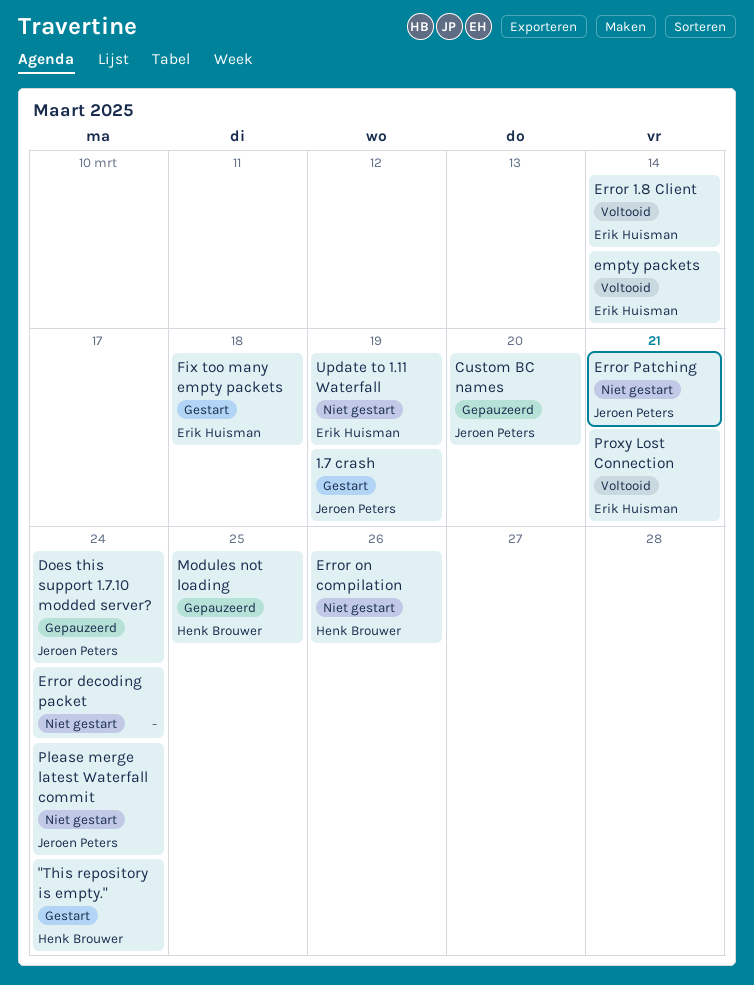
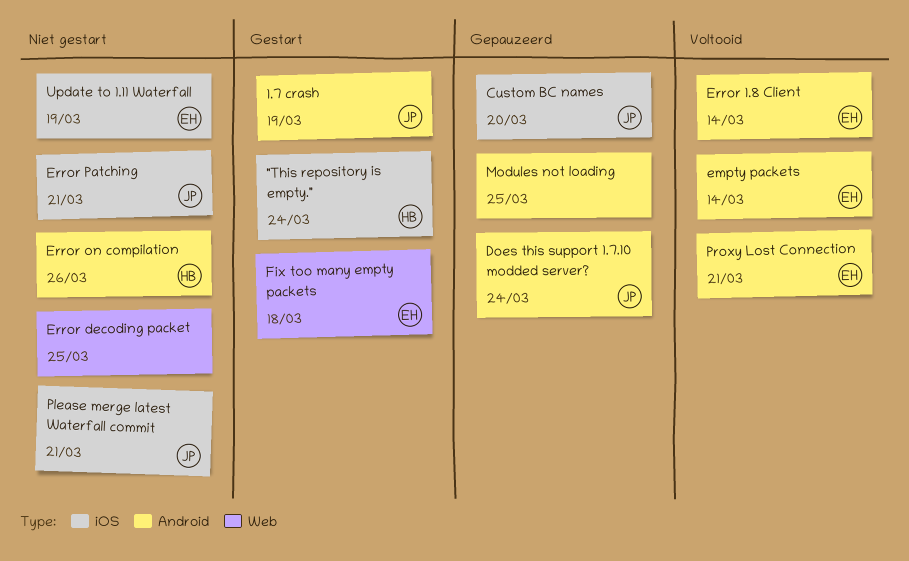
Error decoding packet, due: Mar 24 -> Mar 25
Modules not loading, owner: Henk Brouwer -> none
Please merge latest Waterfall commit, due: Mar 24 -> Mar 21

